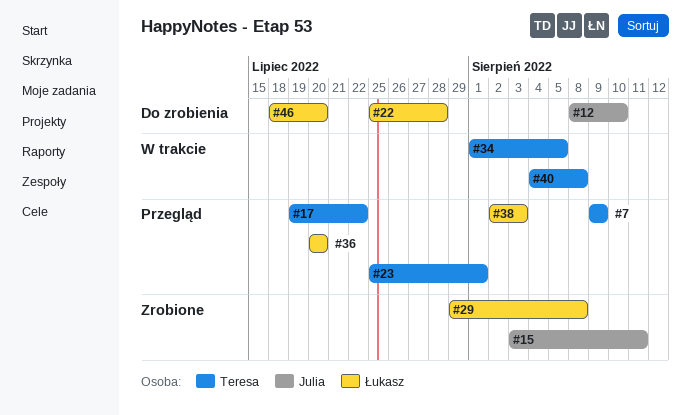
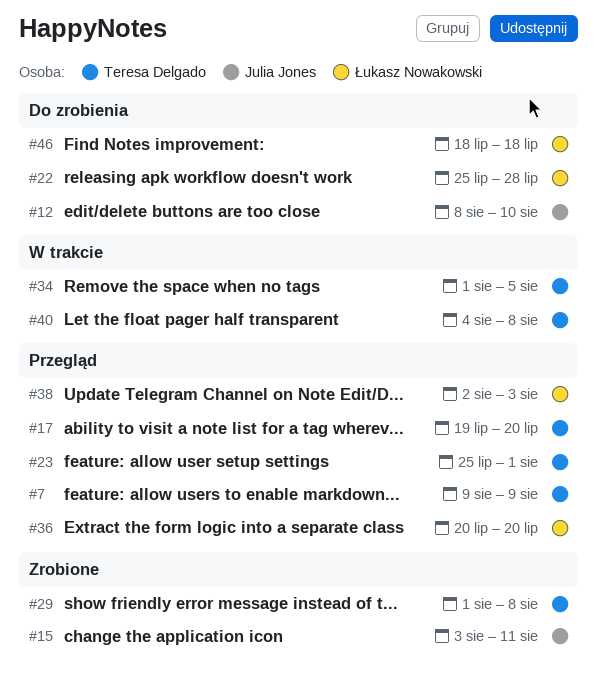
#17, due: Jul 22 -> Jul 20
#29, owner: Łukasz Nowakowski -> Teresa Delgado
#29, start: Jul 29 -> Aug 1
#46, due: Jul 20 -> Jul 18

